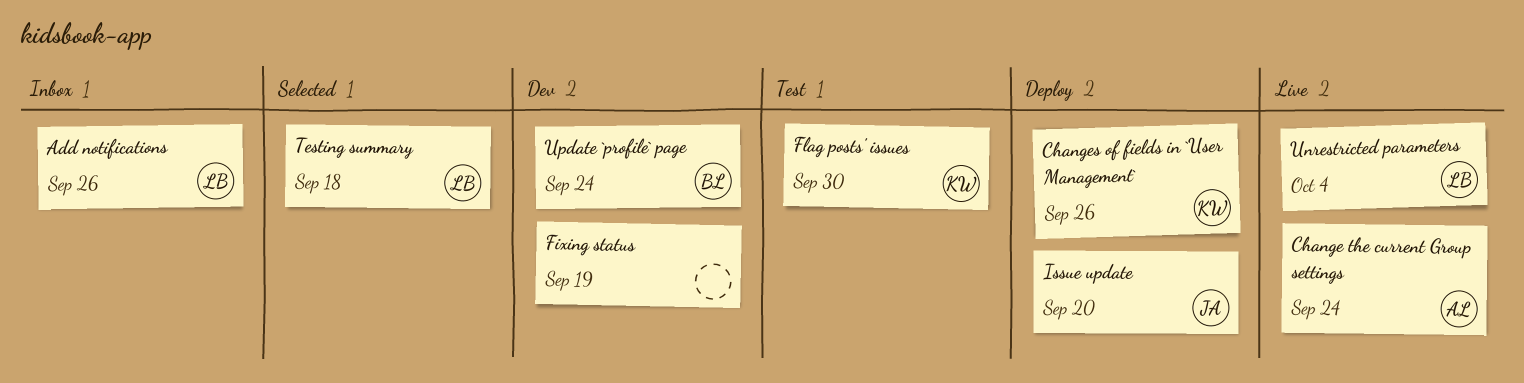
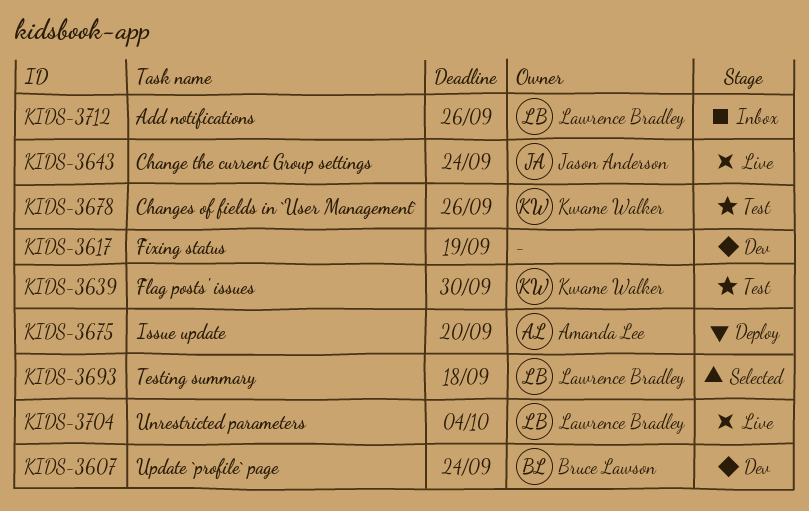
Change the current Group settings, owner: Amanda Lee -> Jason Anderson
Changes of fields in `User Management`, status: Deploy -> Test
Issue update, owner: Jason Anderson -> Amanda Lee

